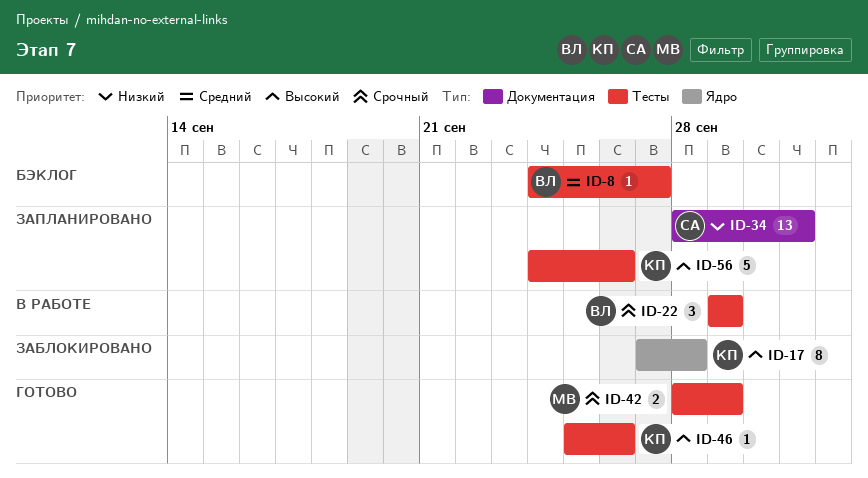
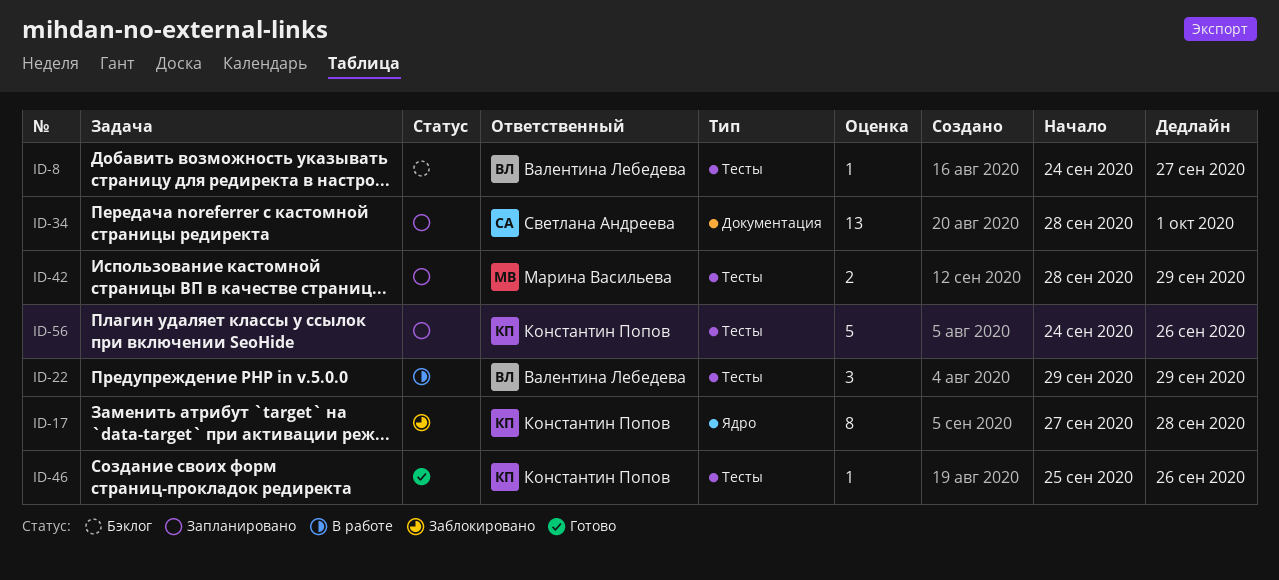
ID-42, status: Готово -> Запланировано

